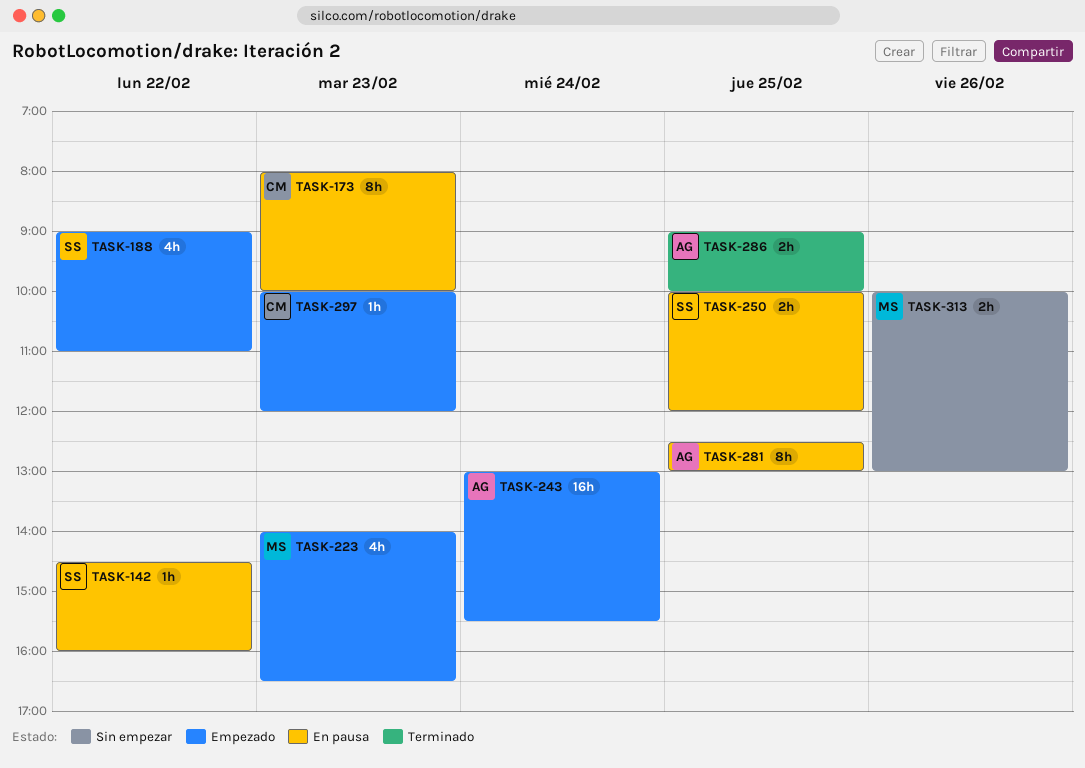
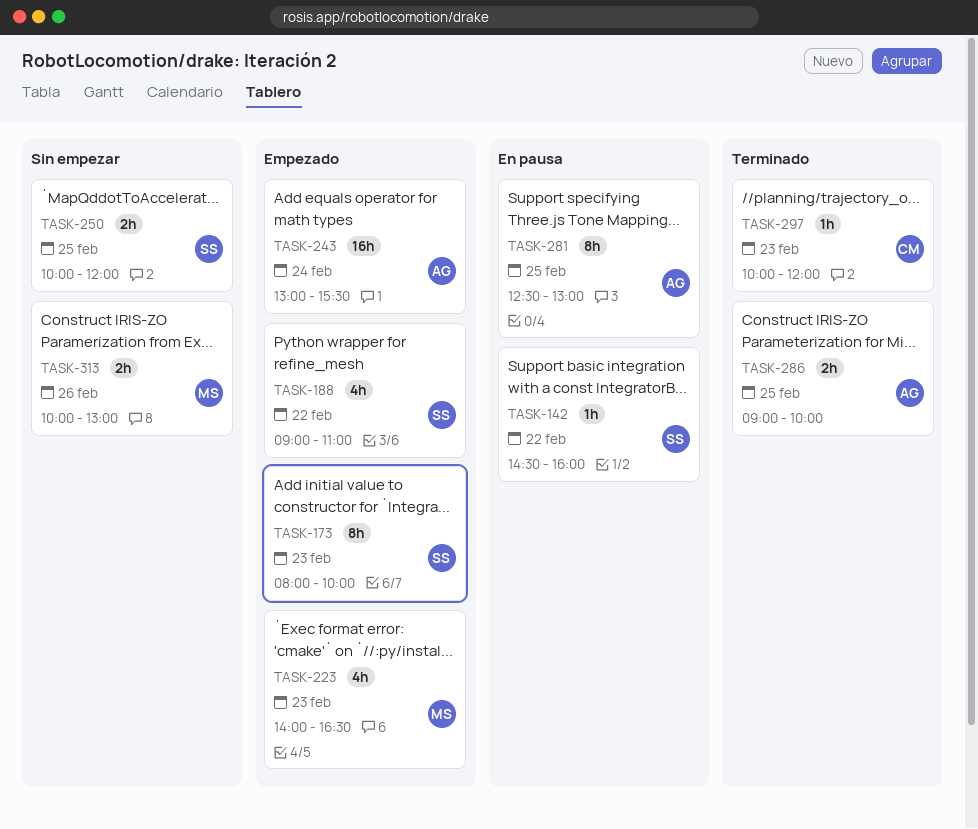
TASK-173, status: En pausa -> Empezado
TASK-173, owner: CM -> SS
TASK-250, status: En pausa -> Sin empezar
TASK-297, status: Empezado -> Terminado

